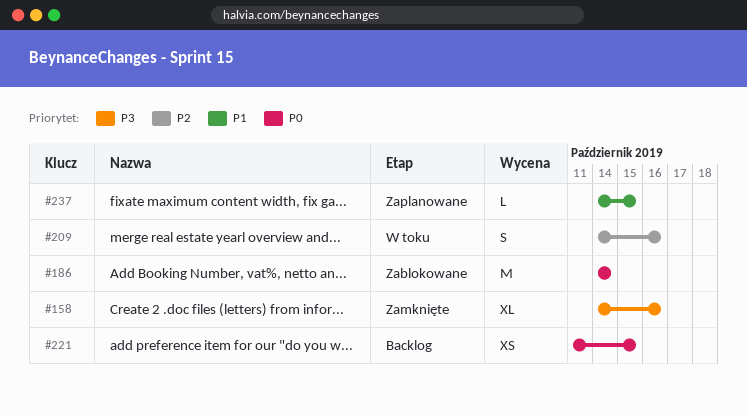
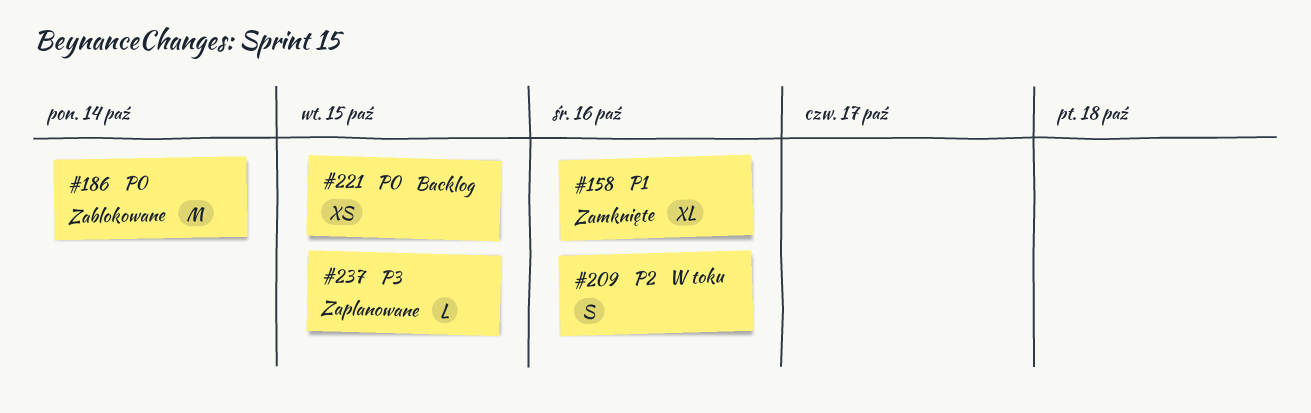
#158, priority: P3 -> P1
#237, priority: P1 -> P3

